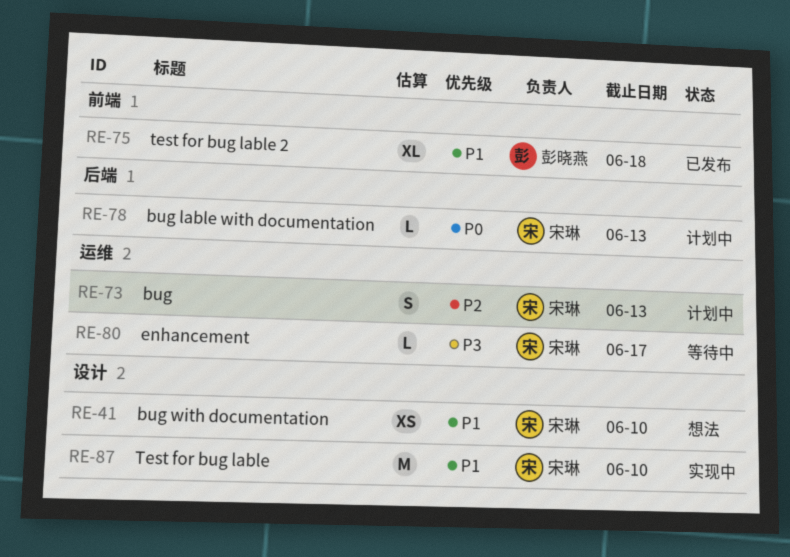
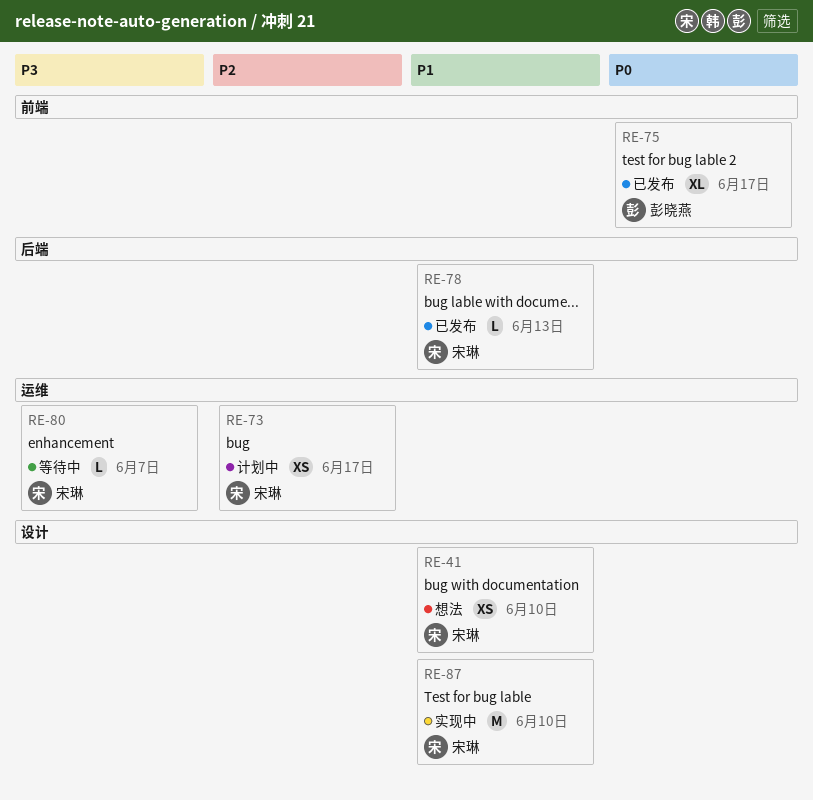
RE-73, estimate: S -> XS
RE-73, due: Jun 13 -> Jun 17
RE-75, priority: P1 -> P0
RE-75, due: Jun 18 -> Jun 17
RE-78, status: 计划中 -> 已发布
RE-78, priority: P0 -> P1
RE-80, due: Jun 17 -> Jun 7

